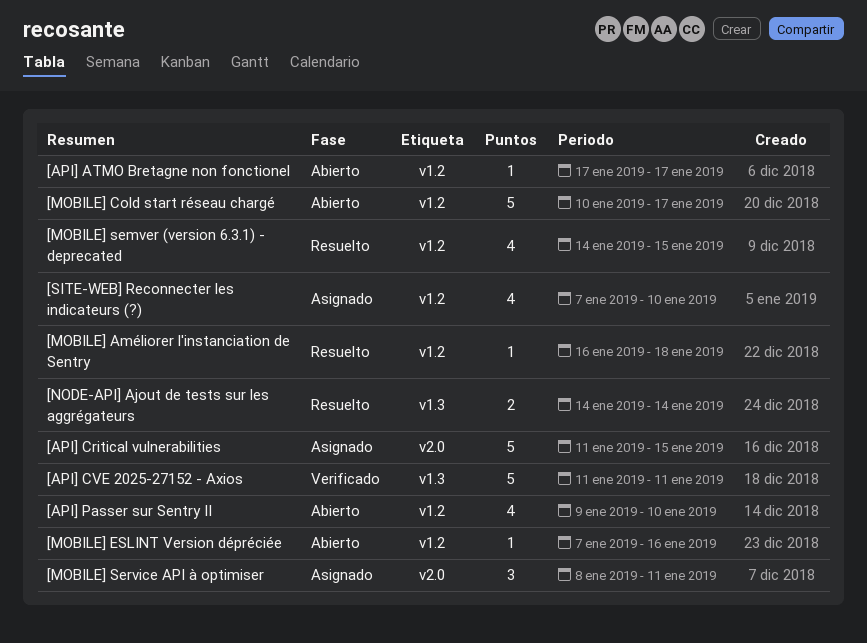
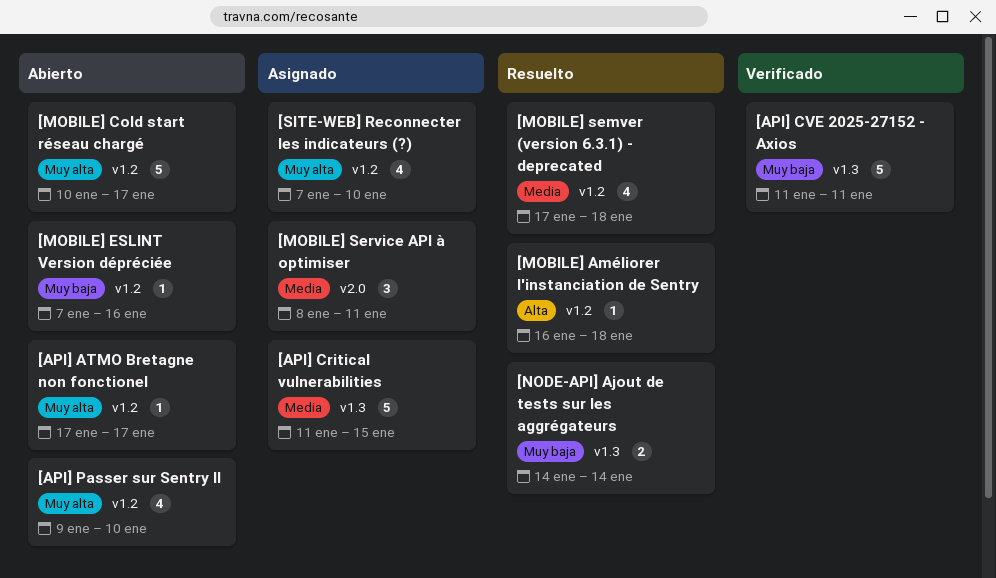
[API] Critical vulnerabilities, label: v2.0 -> v1.3
[MOBILE] semver (version 6.3.1) - deprecated, start: Jan 14 -> Jan 17
[MOBILE] semver (version 6.3.1) - deprecated, due: Jan 15 -> Jan 18

